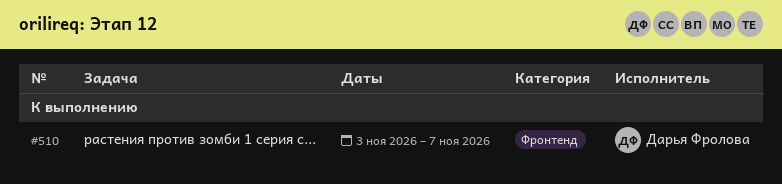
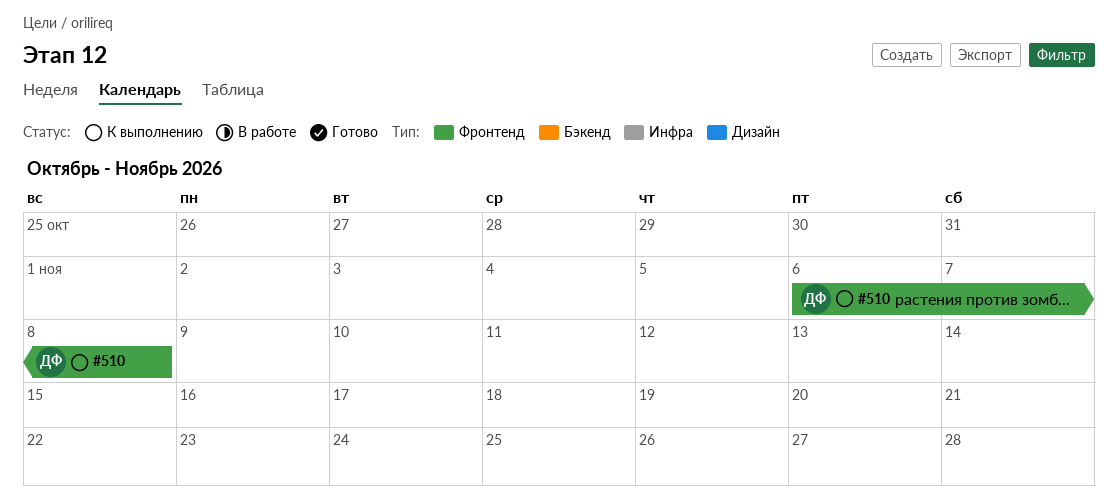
#510, start: Nov 3 -> Nov 6
#510, due: Nov 7 -> Nov 8

